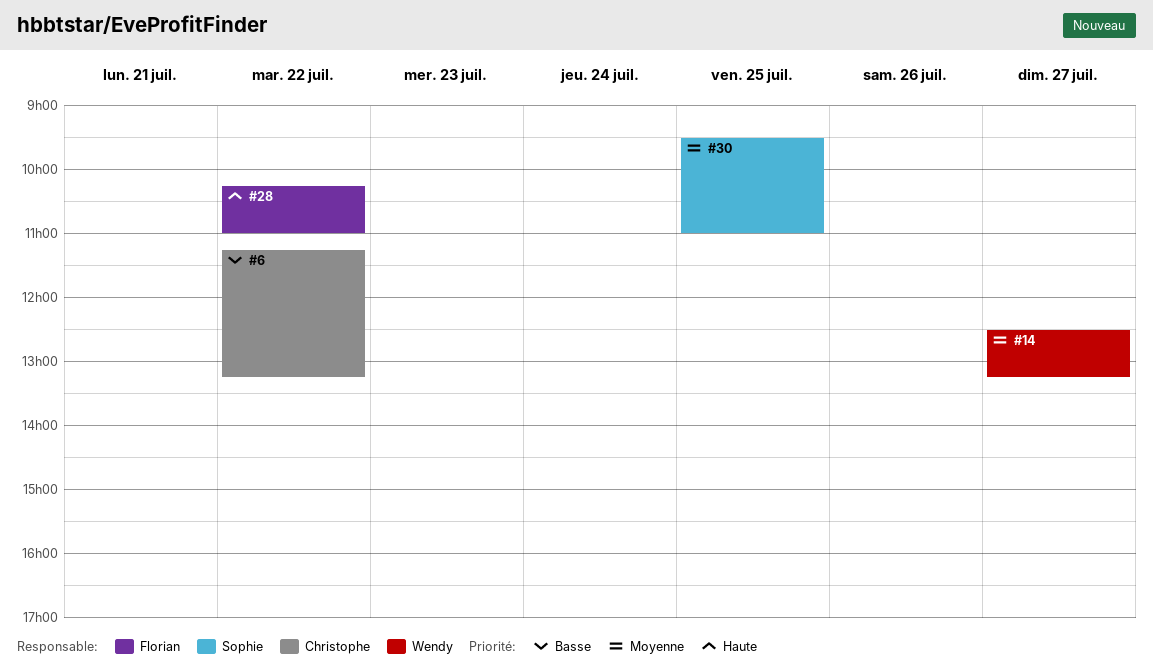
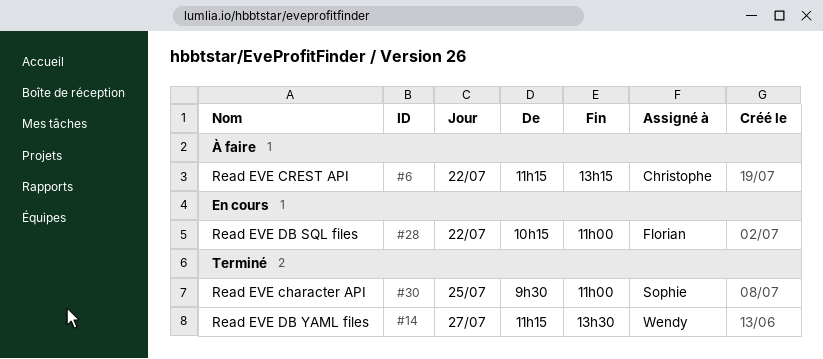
#14, begins: 12:30 -> 11:15
#14, ends: 13:15 -> 13:30

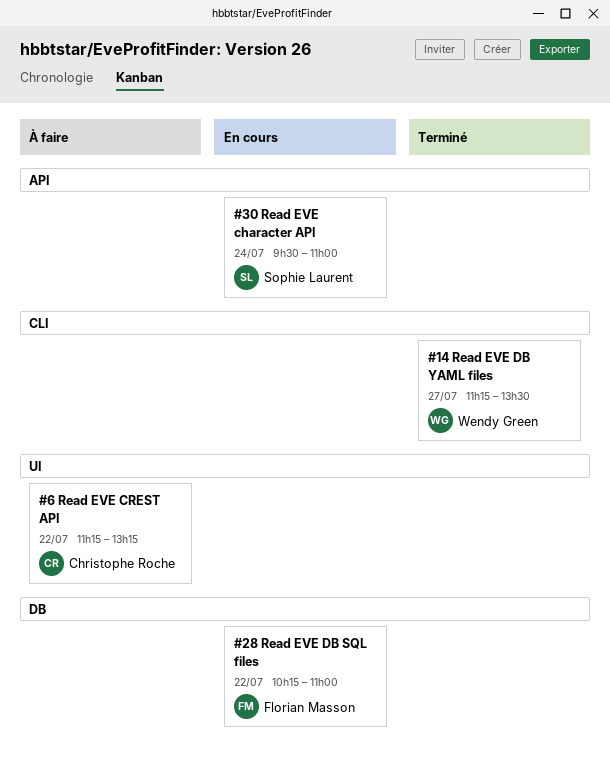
#30, status: Terminé -> En cours
#30, day: Jul 25 -> Jul 24

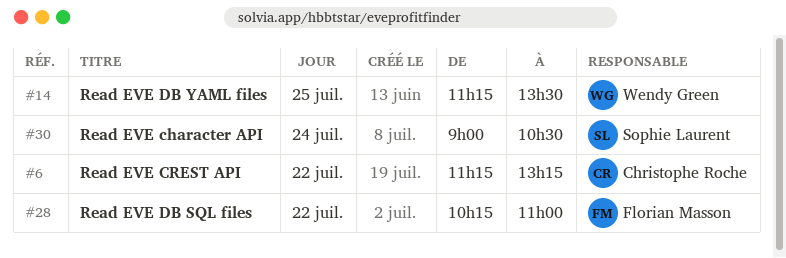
#14, day: Jul 27 -> Jul 25
#30, begins: 09:30 -> 09:00
#30, ends: 11:00 -> 10:30

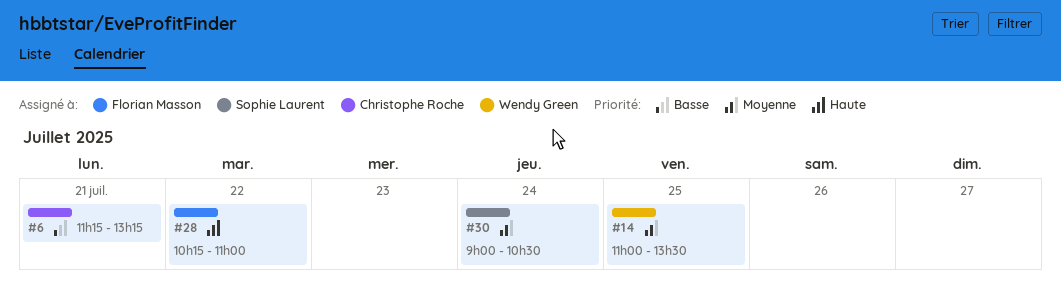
#6, day: Jul 22 -> Jul 21
#14, begins: 11:15 -> 11:00

